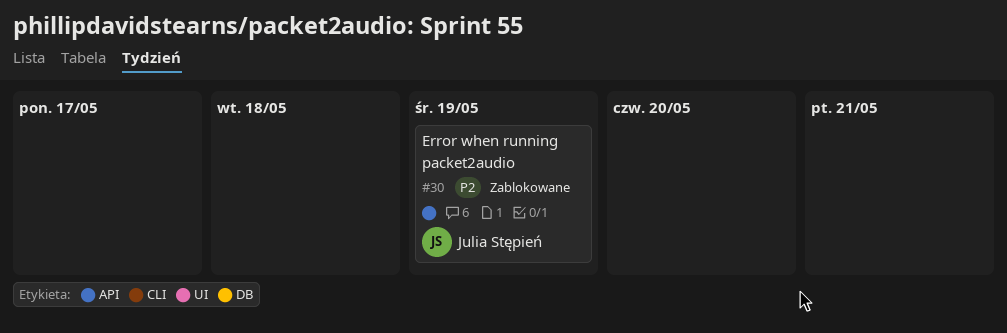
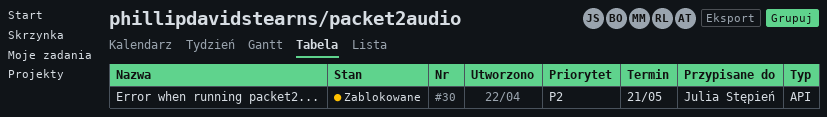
#30, due: May 19 -> May 21

